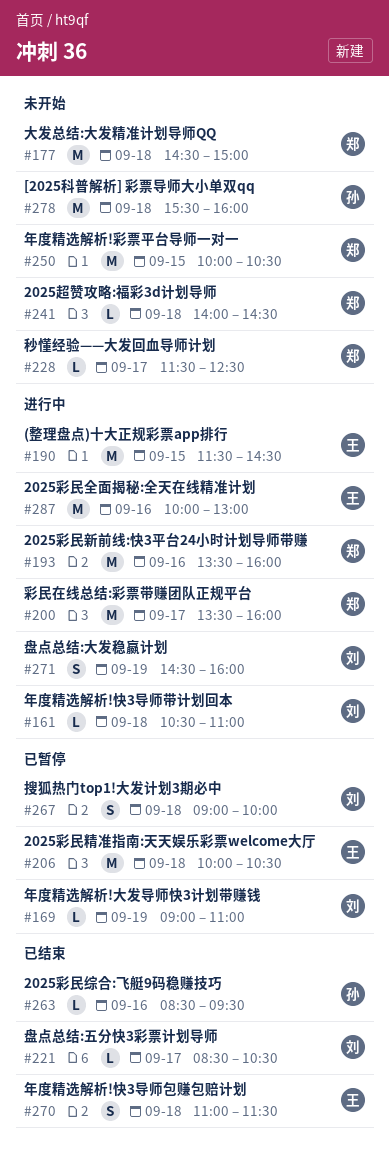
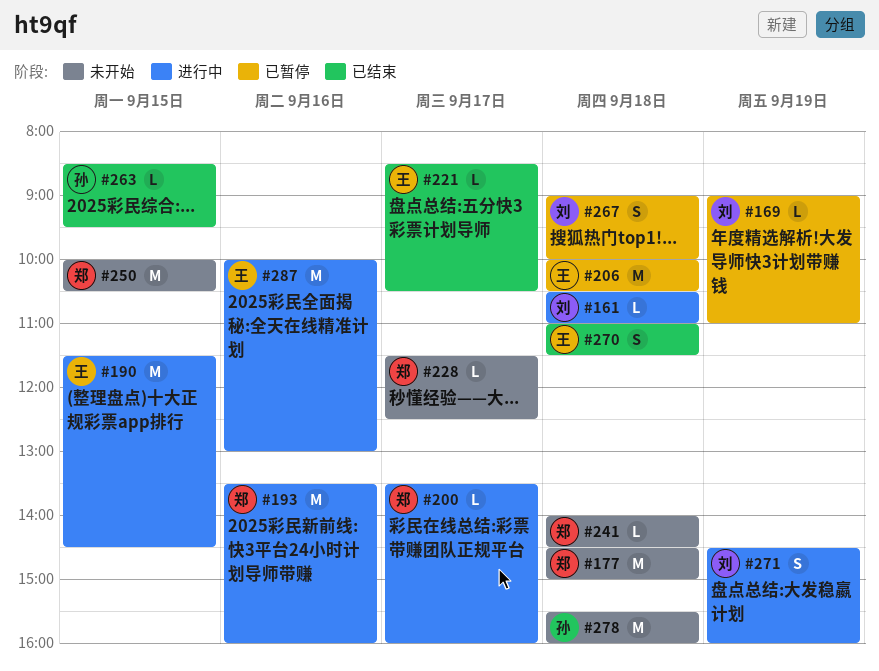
#200, estimate: M -> L
#221, owner: 刘 -> 王
#263, day: Sep 16 -> Sep 15

